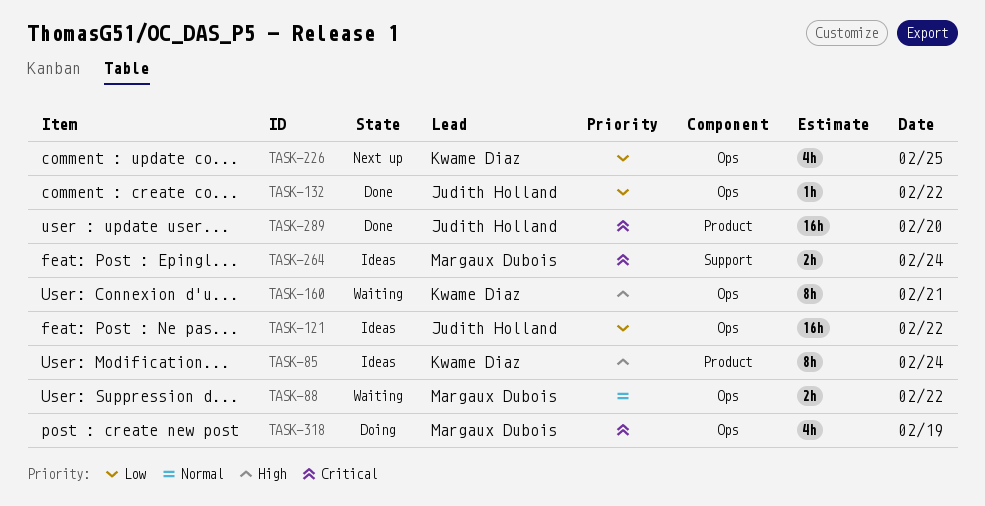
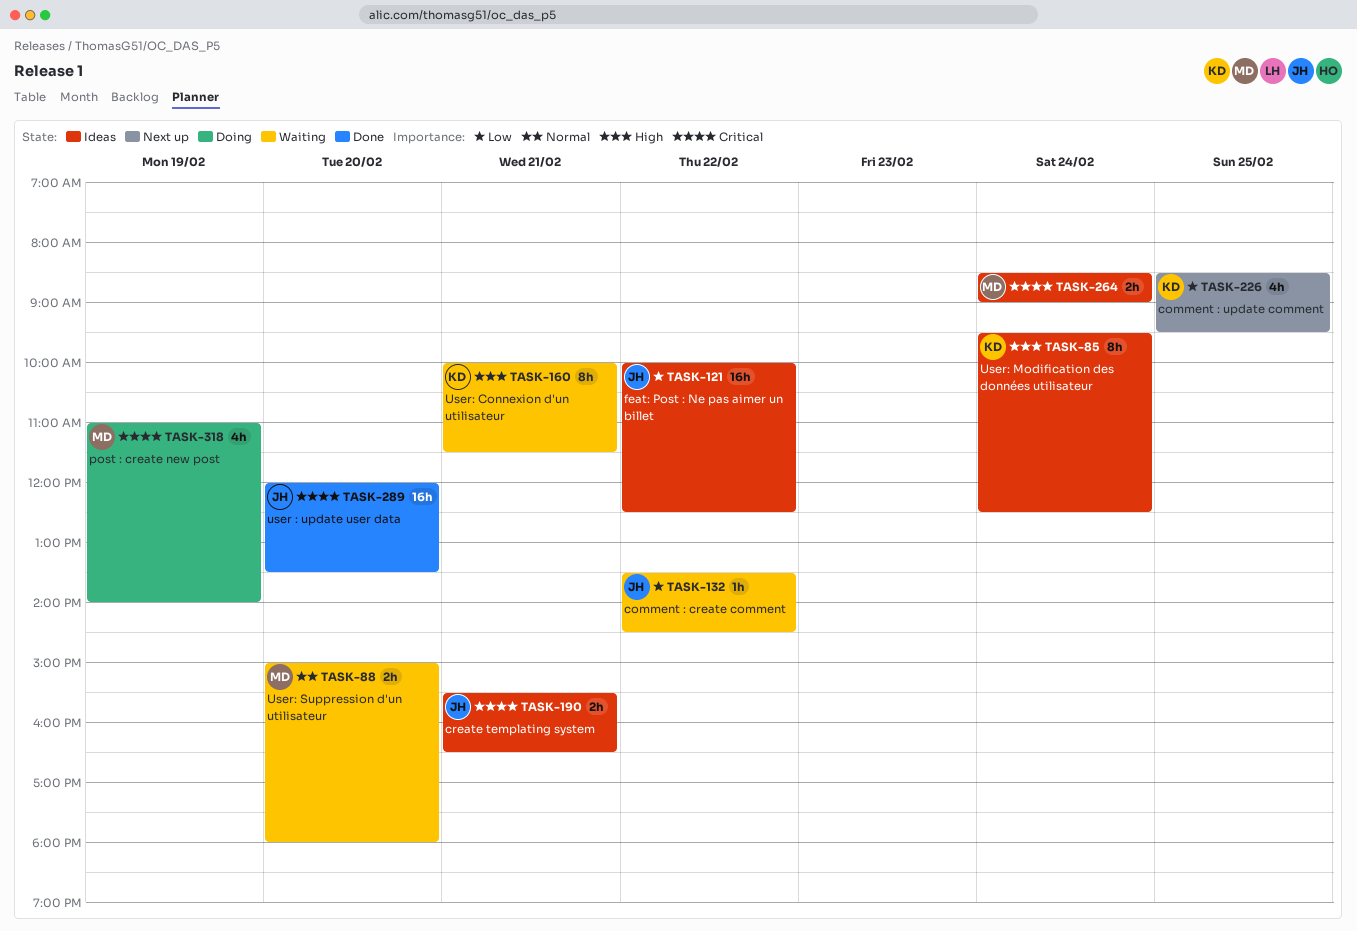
TASK-88, day: Feb 22 -> Feb 20
TASK-132, status: Done -> Waiting
TASK-190: none -> present

